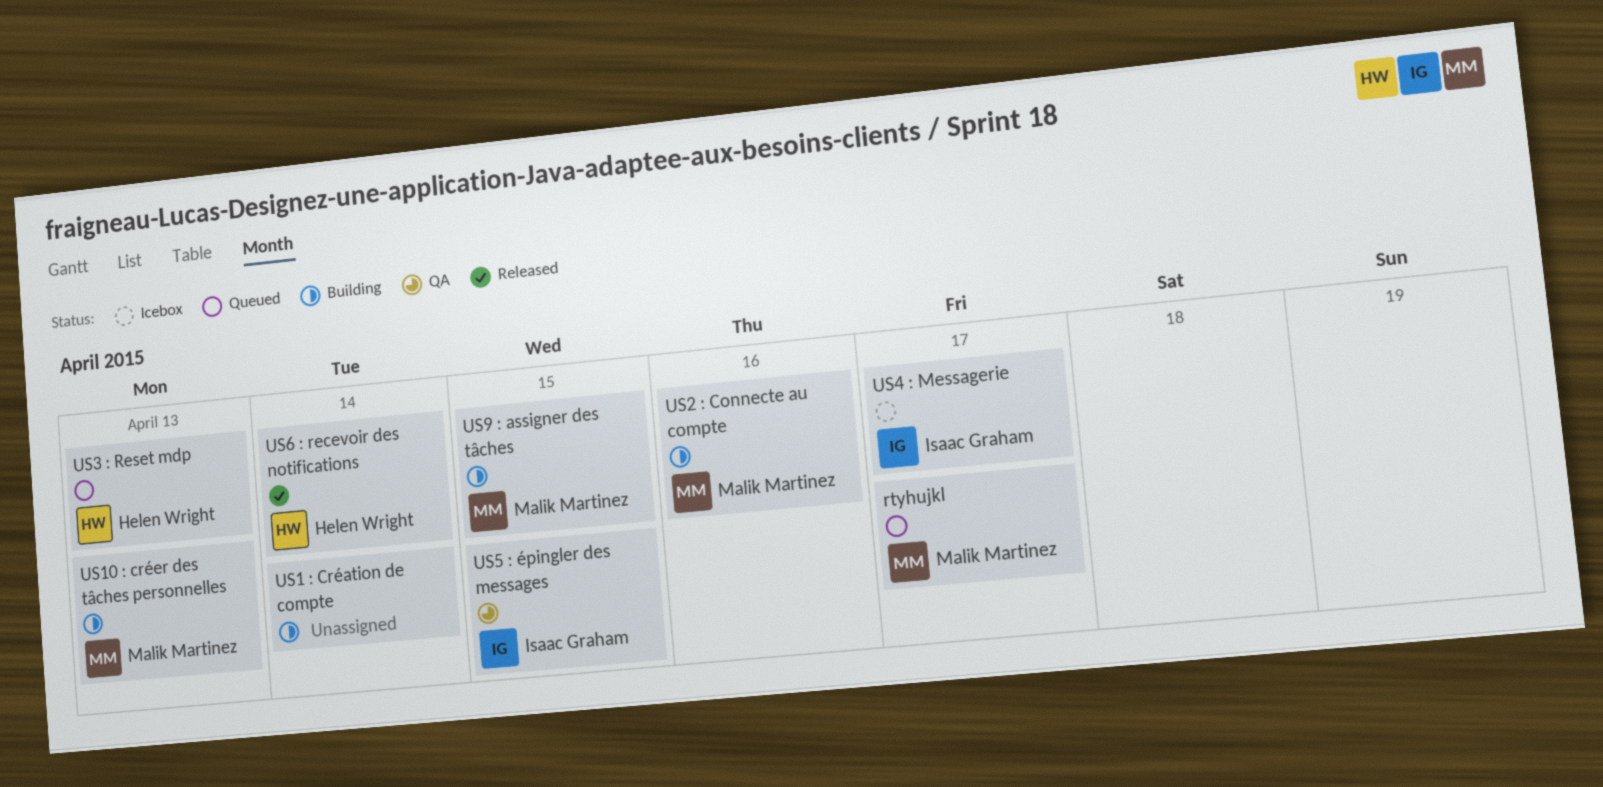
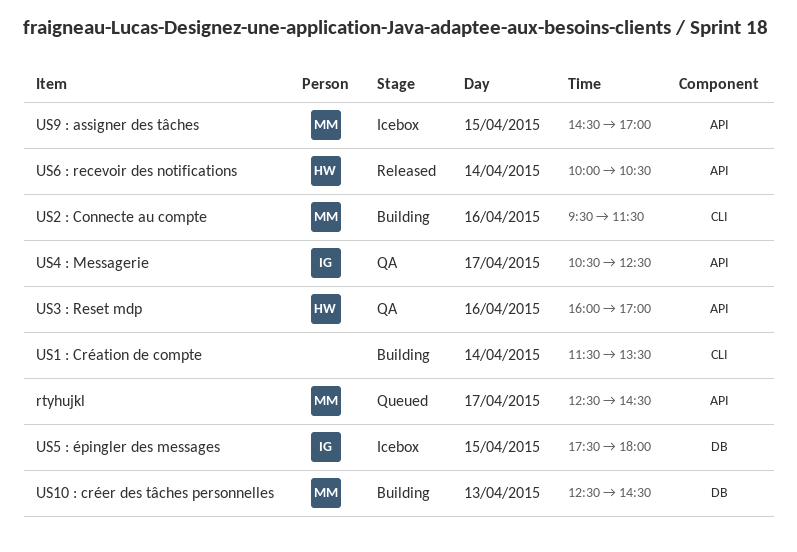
US3 : Reset mdp, status: Queued -> QA
US3 : Reset mdp, day: Apr 13 -> Apr 16
US4 : Messagerie, status: Icebox -> QA
US5 : épingler des messages, status: QA -> Icebox
US9 : assigner des tâches, status: Building -> Icebox

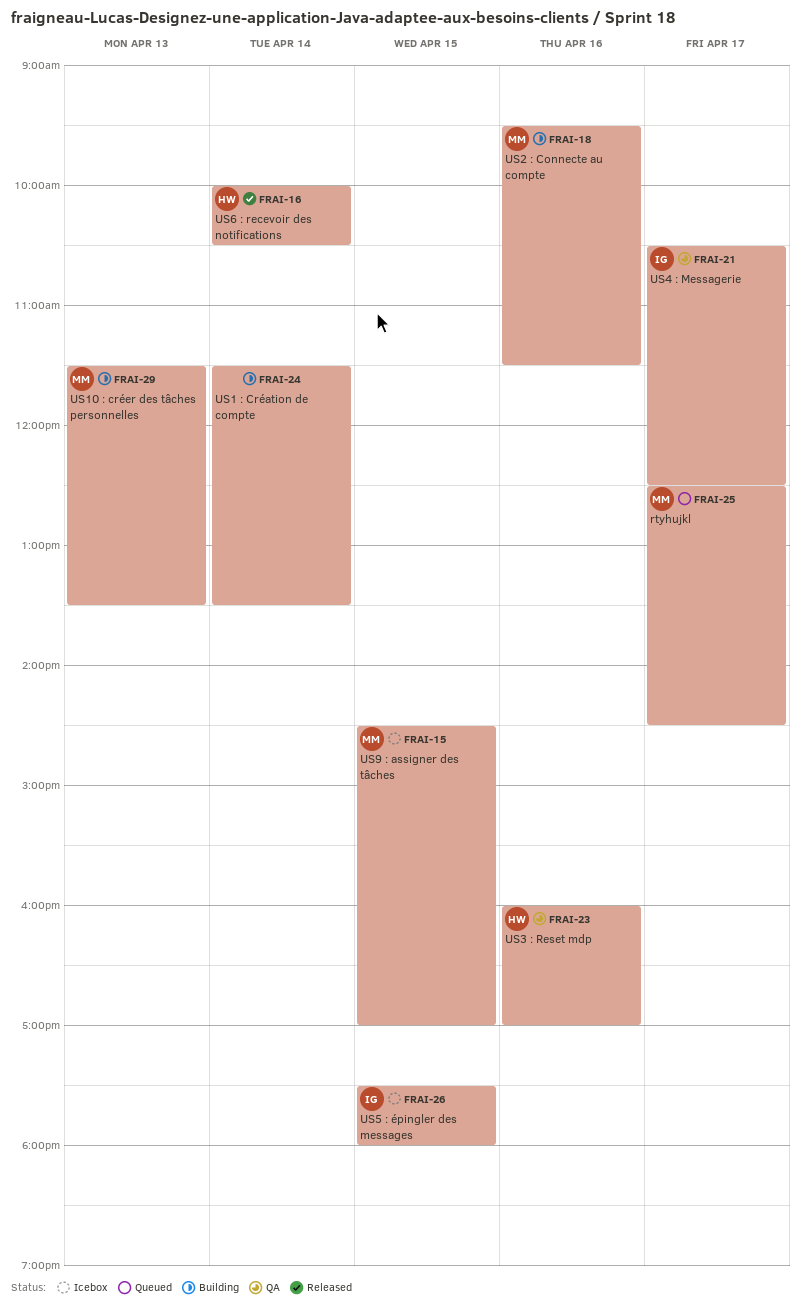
US10 : créer des tâches personnelles, begins: 12:30 -> 11:30
US10 : créer des tâches personnelles, ends: 14:30 -> 13:30

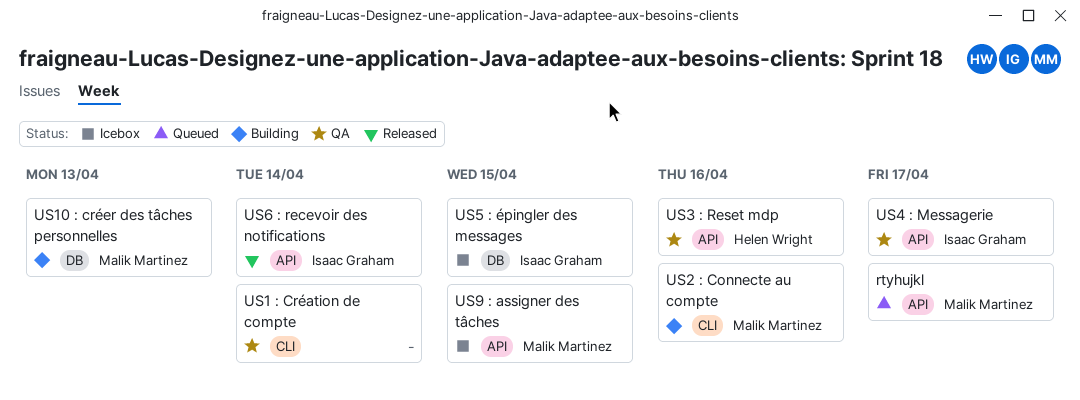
US1 : Création de compte, status: Building -> QA
US6 : recevoir des notifications, owner: Helen Wright -> Isaac Graham

